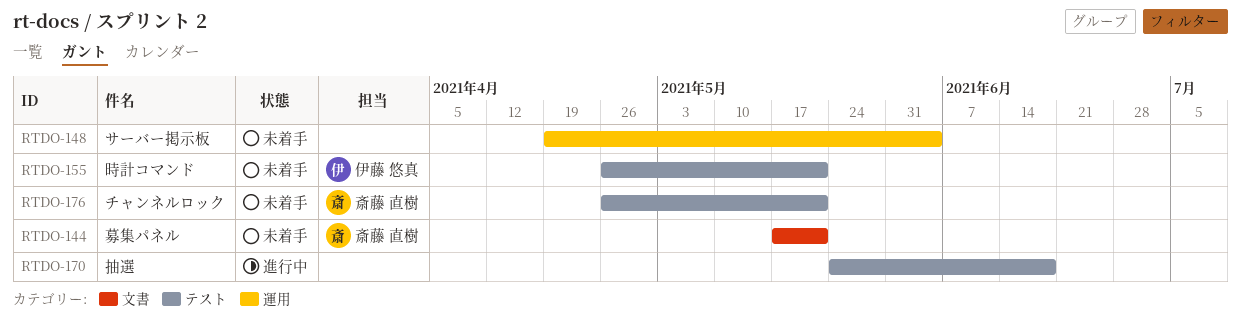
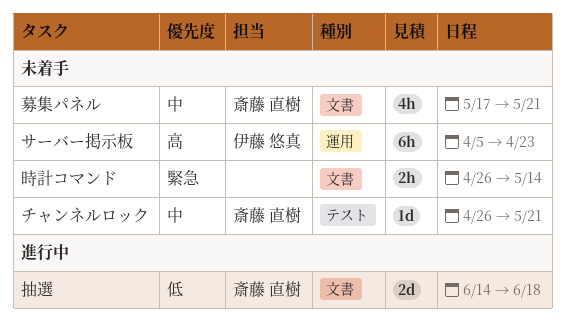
サーバー掲示板, owner: none -> 伊藤 悠真
サーバー掲示板, start: Apr 19 -> Apr 5
サーバー掲示板, due: Jun 4 -> Apr 23
抽選, owner: none -> 斎藤 直樹
抽選, label: テスト -> 文書
抽選, start: May 24 -> Jun 14
時計コマンド, owner: 伊藤 悠真 -> none
時計コマンド, label: テスト -> 文書
時計コマンド, due: May 21 -> May 14

